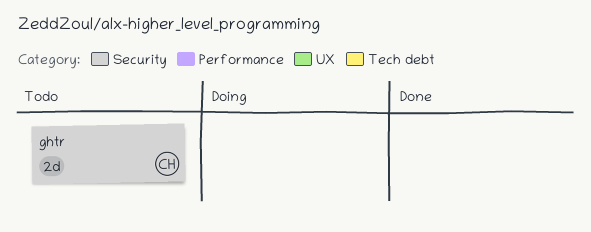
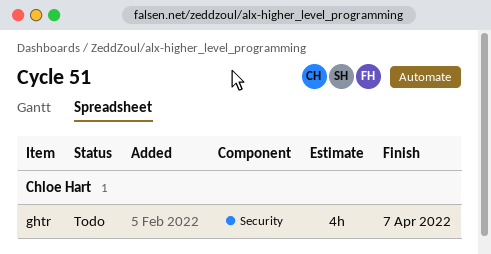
ghtr, estimate: 2d -> 4h

